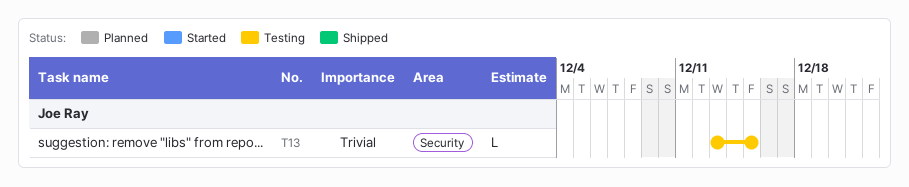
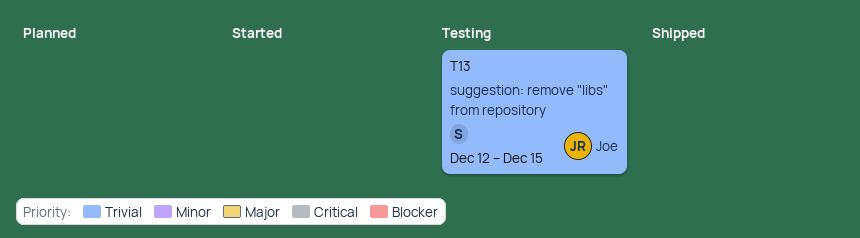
T13, estimate: L -> S
T13, start: Dec 13 -> Dec 12

